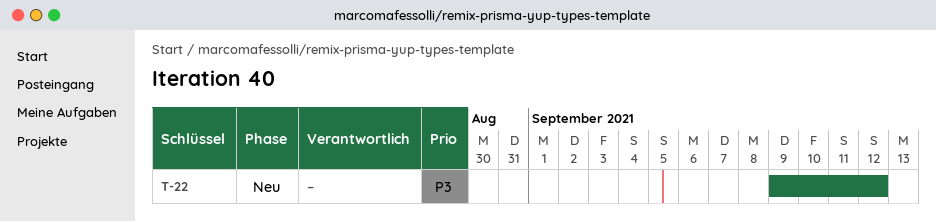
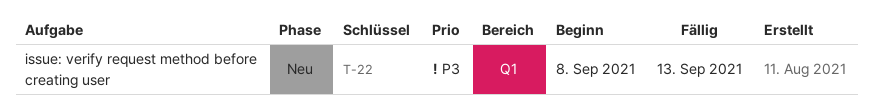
T-22, start: Sep 9 -> Sep 8
T-22, due: Sep 12 -> Sep 13

